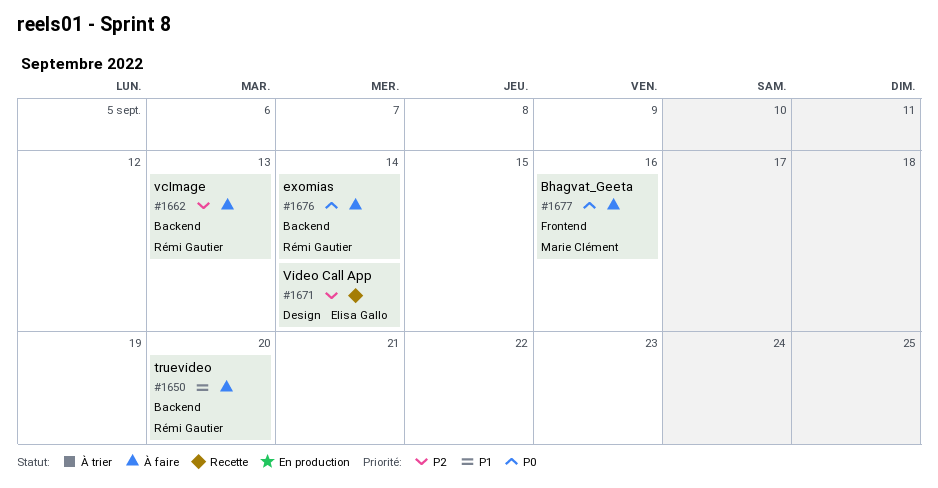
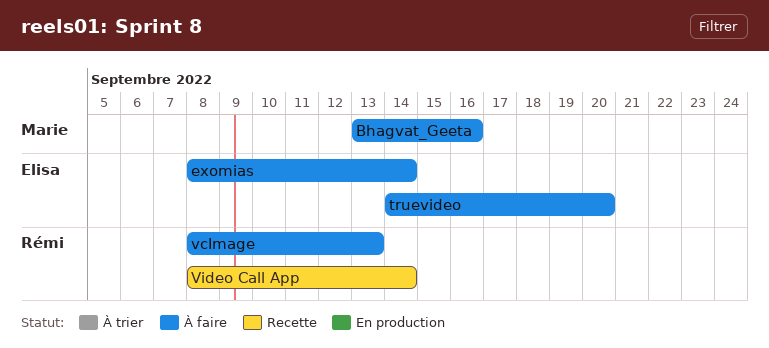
exomias, owner: Rémi Gautier -> Elisa Gallo
truevideo, owner: Rémi Gautier -> Elisa Gallo
Video Call App, owner: Elisa Gallo -> Rémi Gautier

